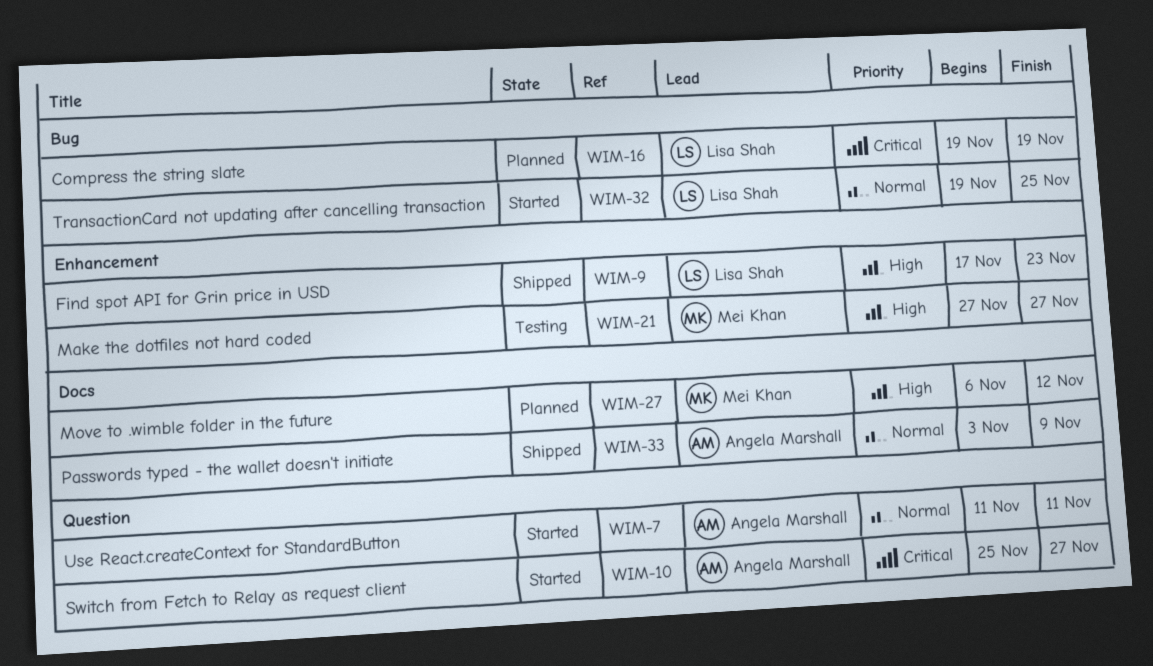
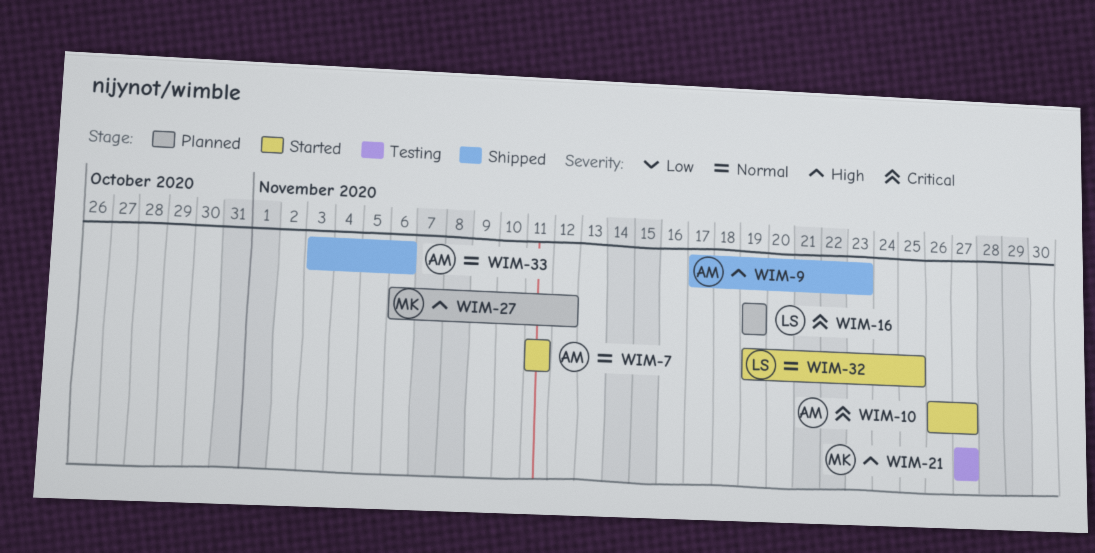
WIM-9, owner: Lisa Shah -> Angela Marshall
WIM-10, start: Nov 25 -> Nov 26
WIM-33, due: Nov 9 -> Nov 6

